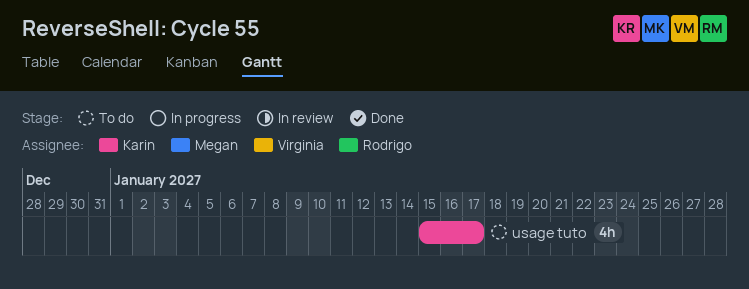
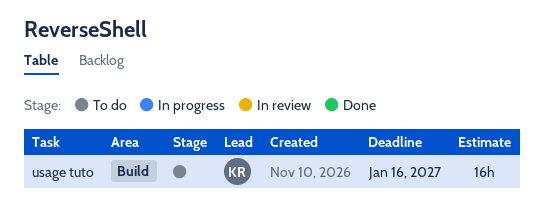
usage tuto, estimate: 4h -> 16h
usage tuto, due: Jan 17 -> Jan 16

